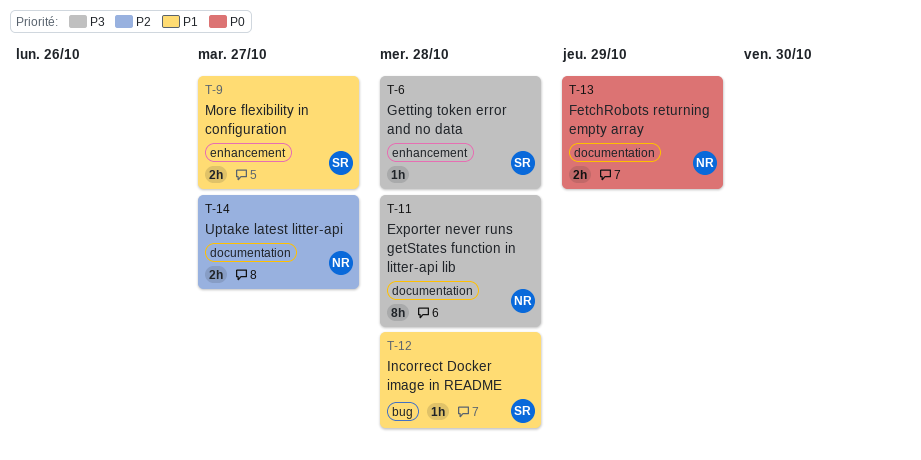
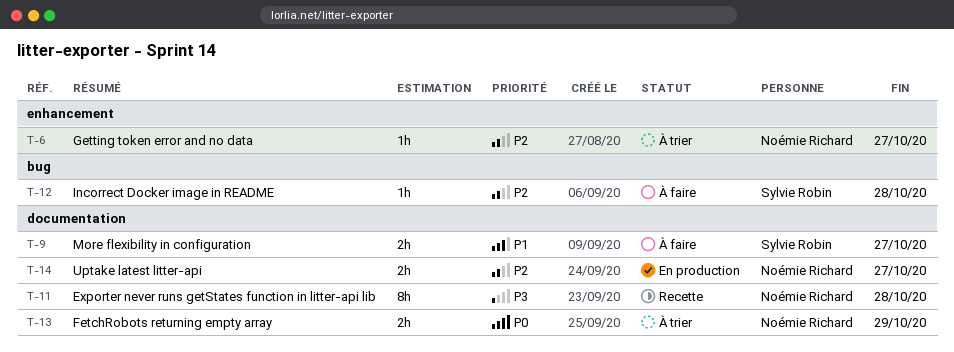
T-6, owner: Sylvie Robin -> Noémie Richard
T-6, priority: P3 -> P2
T-6, due: Oct 28 -> Oct 27
T-9, label: enhancement -> documentation
T-12, priority: P1 -> P2

